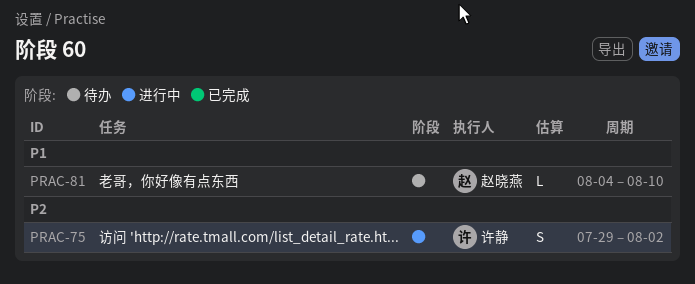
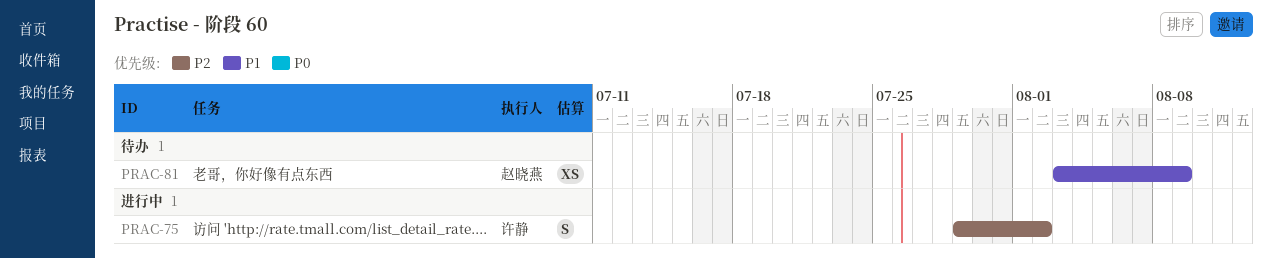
PRAC-81, estimate: L -> XS
PRAC-81, start: Aug 4 -> Aug 3
PRAC-81, due: Aug 10 -> Aug 9

